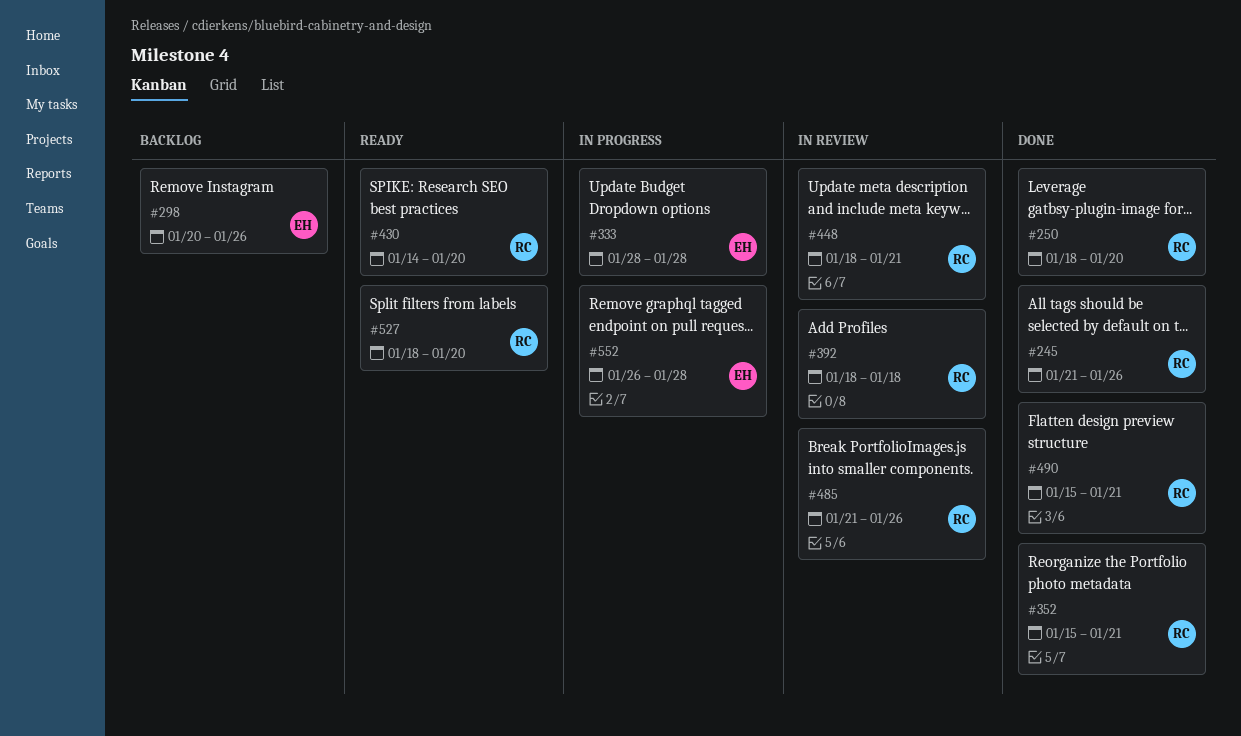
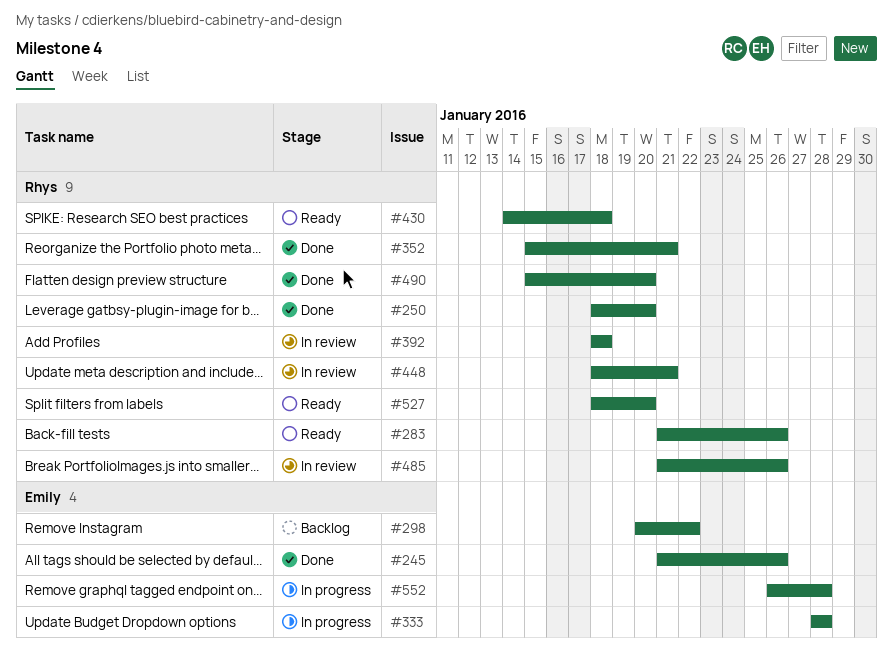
#245, owner: Rhys -> Emily
#283: none -> present
#298, due: Jan 26 -> Jan 22
#430, due: Jan 20 -> Jan 18
#490, due: Jan 21 -> Jan 20

